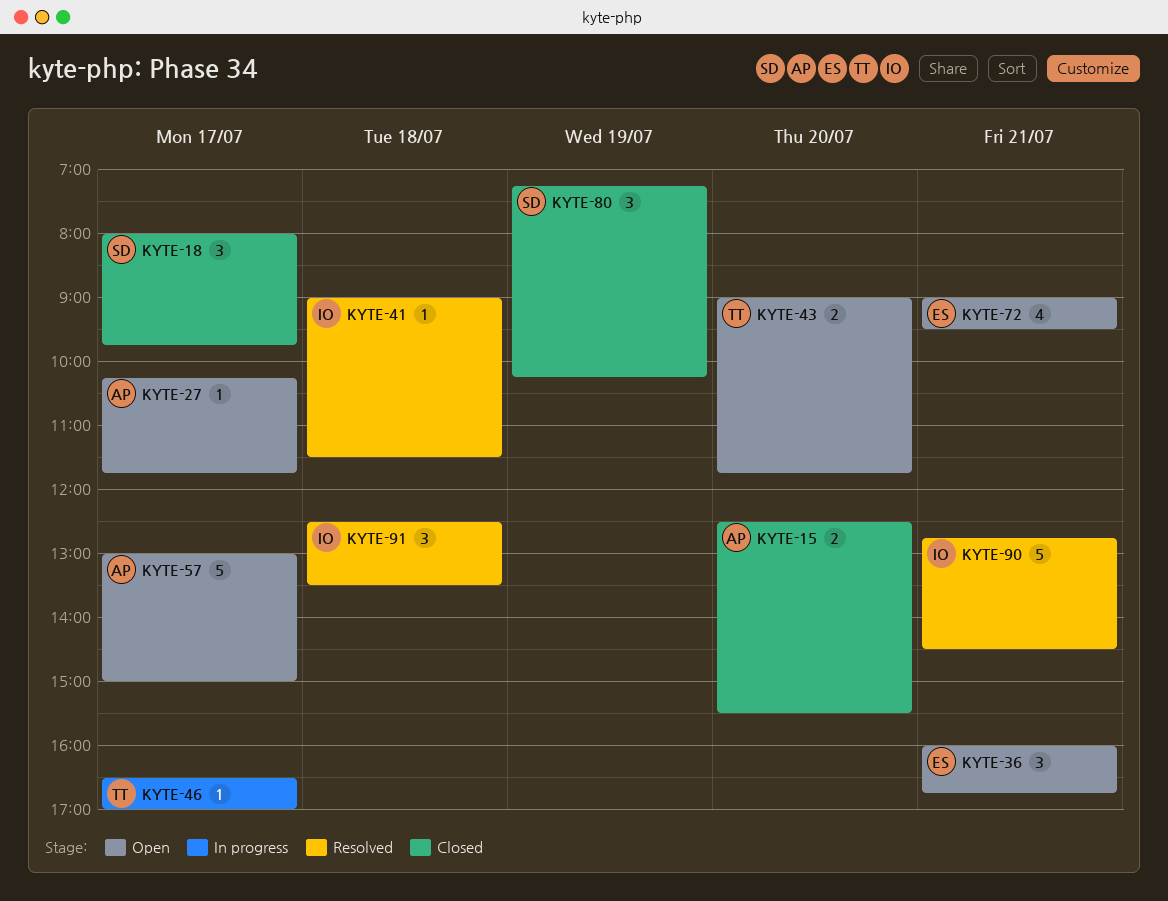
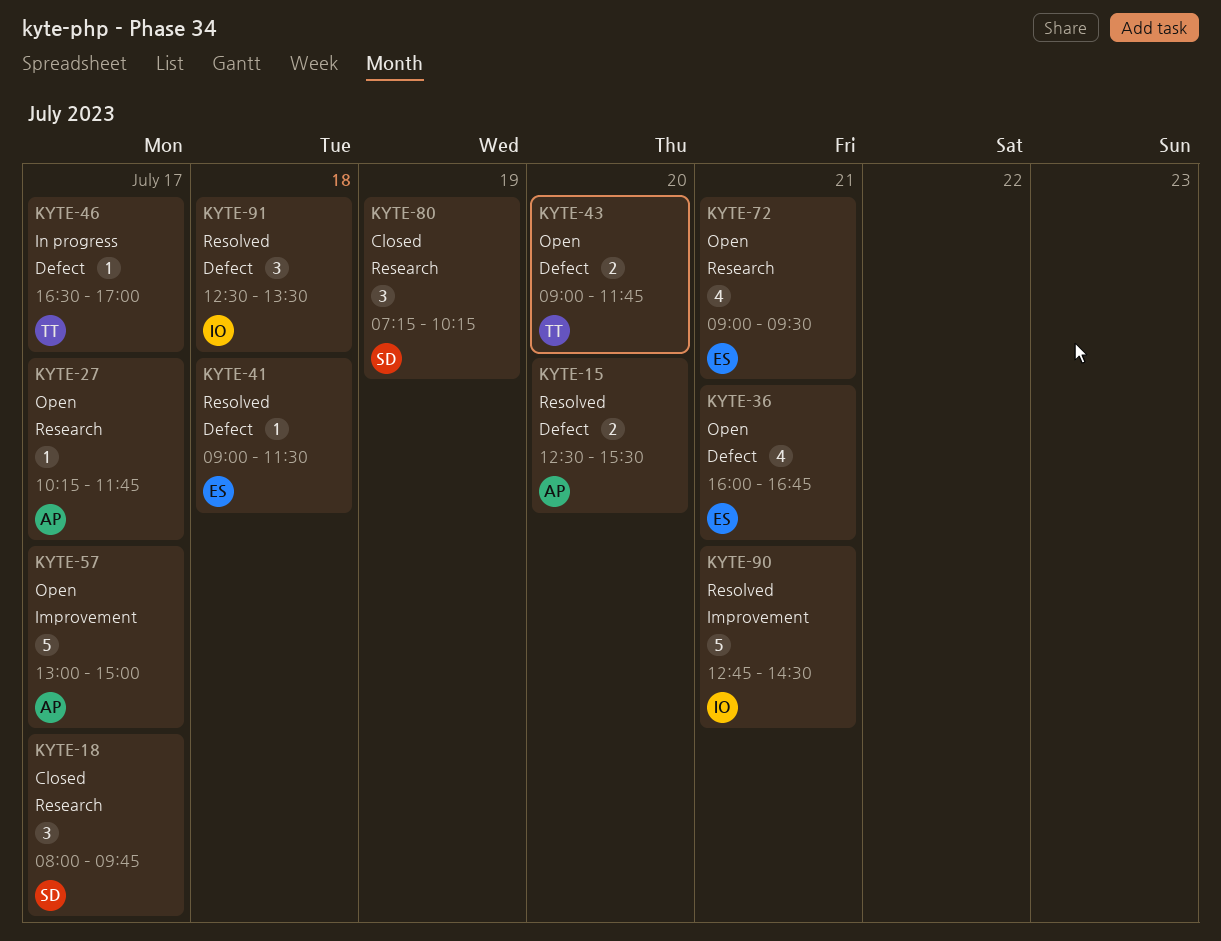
KYTE-15, status: Closed -> Resolved
KYTE-36, estimate: 3 -> 4
KYTE-41, owner: IO -> ES

